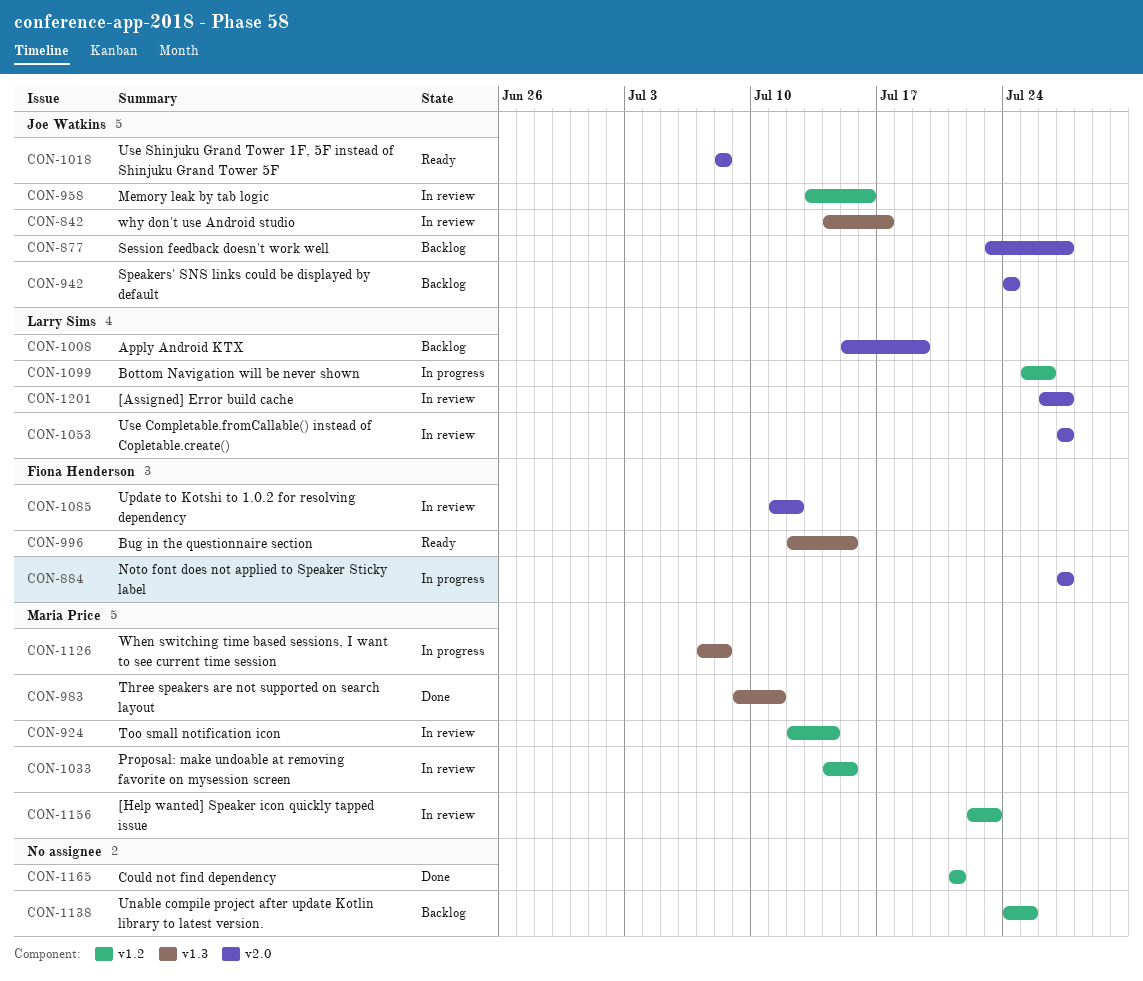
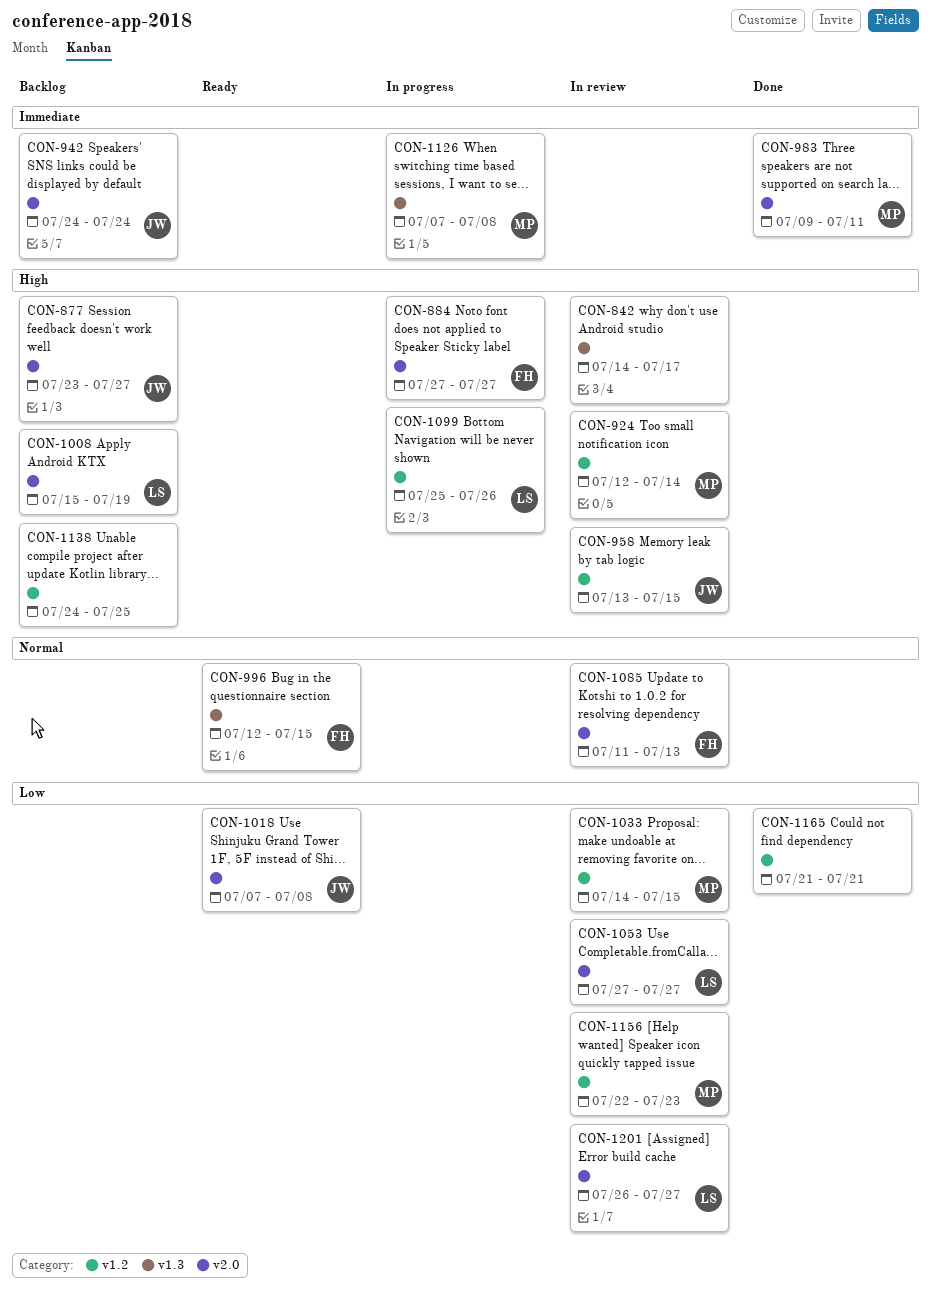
CON-842, owner: Joe Watkins -> none
CON-958, due: Jul 16 -> Jul 15
CON-983, label: v1.3 -> v2.0
CON-1018, start: Jul 8 -> Jul 7
CON-1085, due: Jul 12 -> Jul 13

